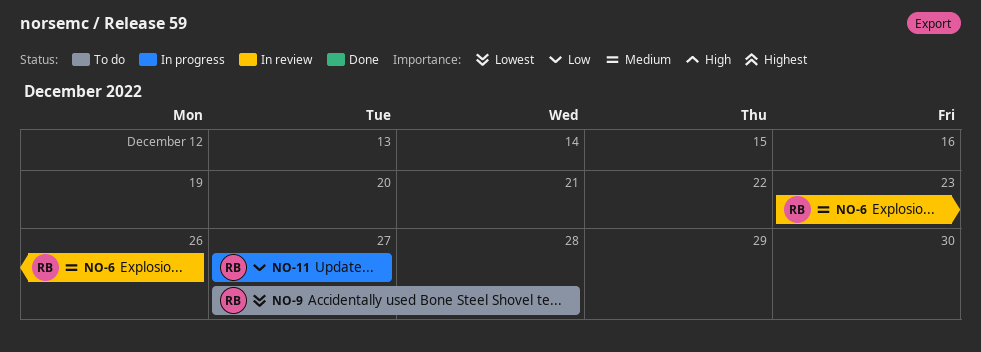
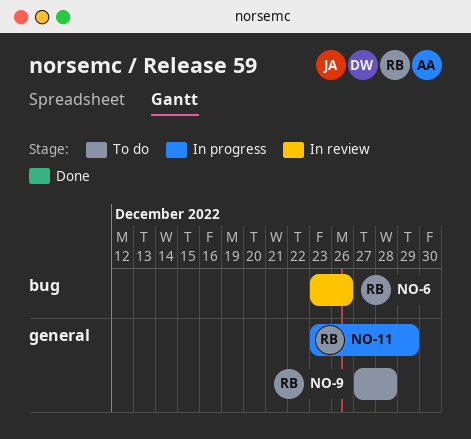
NO-11, start: Dec 27 -> Dec 23
NO-11, due: Dec 27 -> Dec 29

